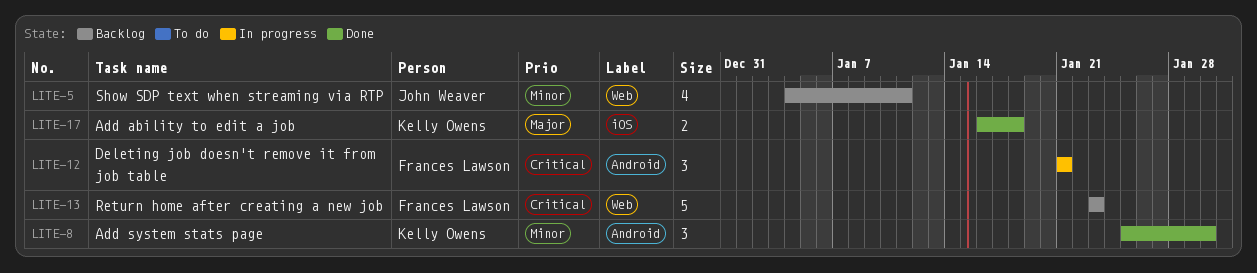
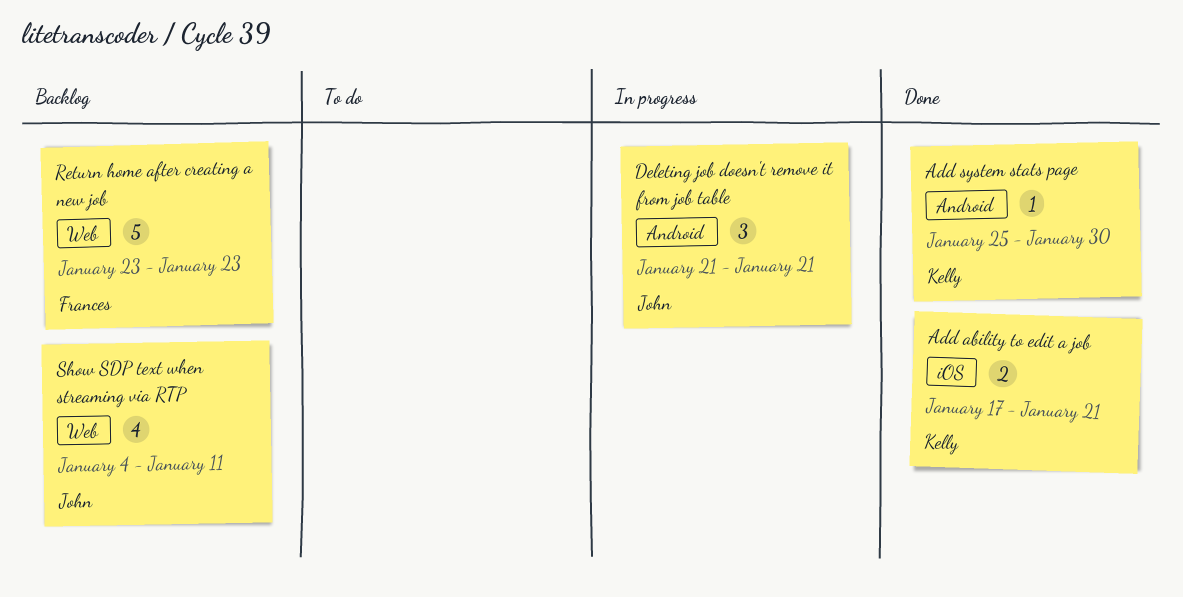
Add ability to edit a job, start: Jan 16 -> Jan 17
Add ability to edit a job, due: Jan 18 -> Jan 21
Add system stats page, estimate: 3 -> 1
Deleting job doesn't remove it from job table, owner: Frances Lawson -> John Weaver

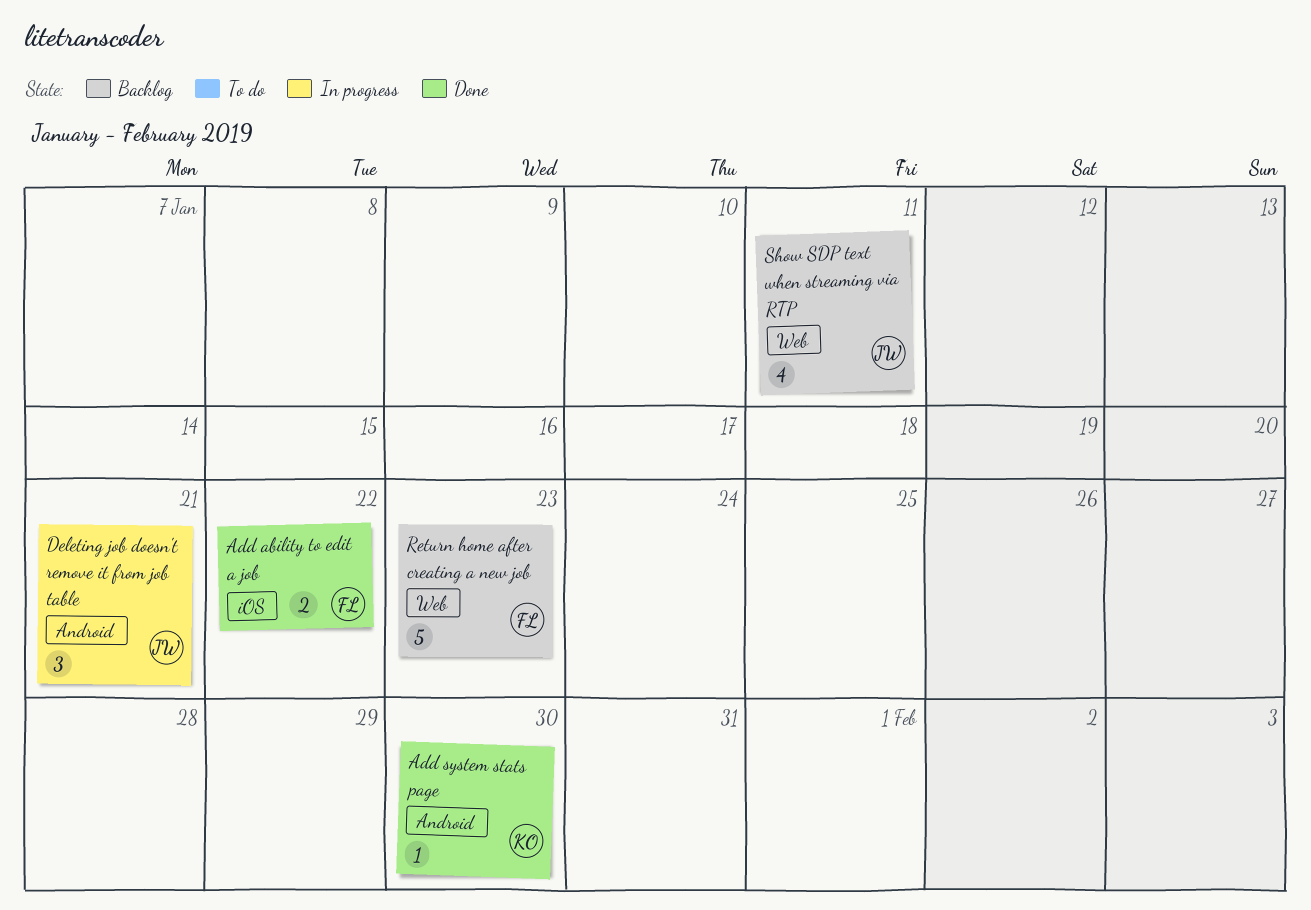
Add ability to edit a job, owner: Kelly -> Frances
Add ability to edit a job, due: Jan 21 -> Jan 22

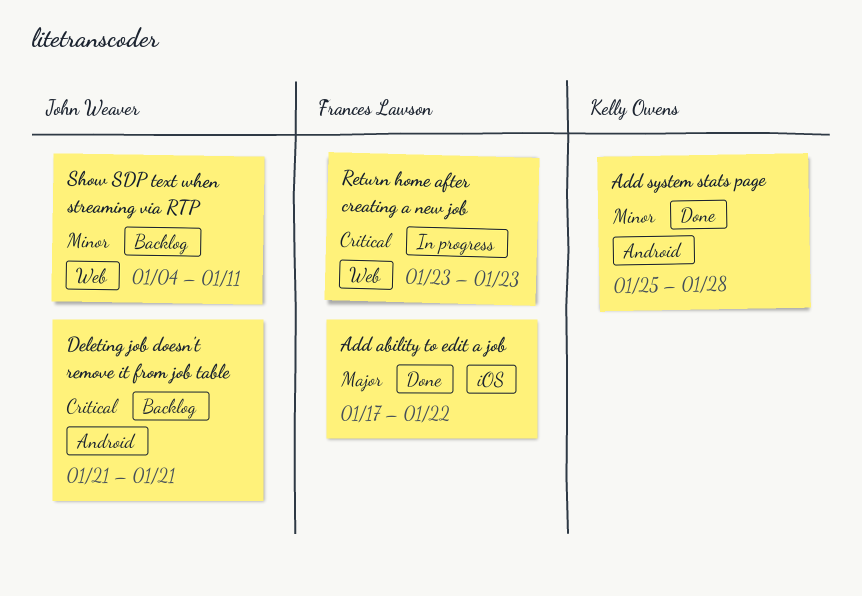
Add system stats page, due: Jan 30 -> Jan 28
Deleting job doesn't remove it from job table, status: In progress -> Backlog
Return home after creating a new job, status: Backlog -> In progress

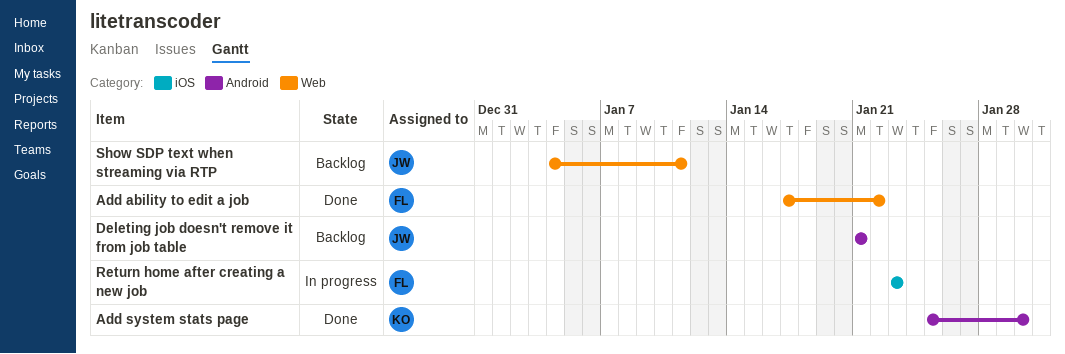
Add ability to edit a job, label: iOS -> Web
Add system stats page, due: Jan 28 -> Jan 30
Return home after creating a new job, label: Web -> iOS

